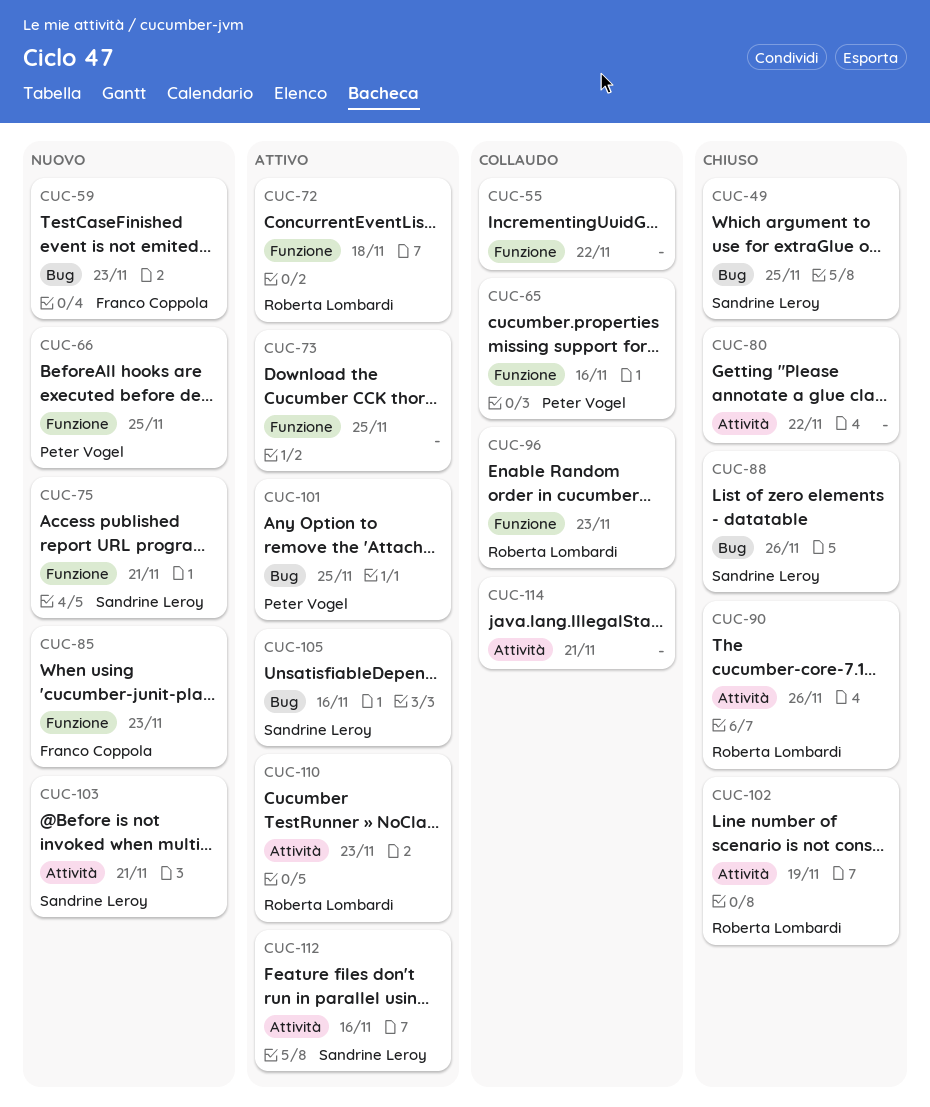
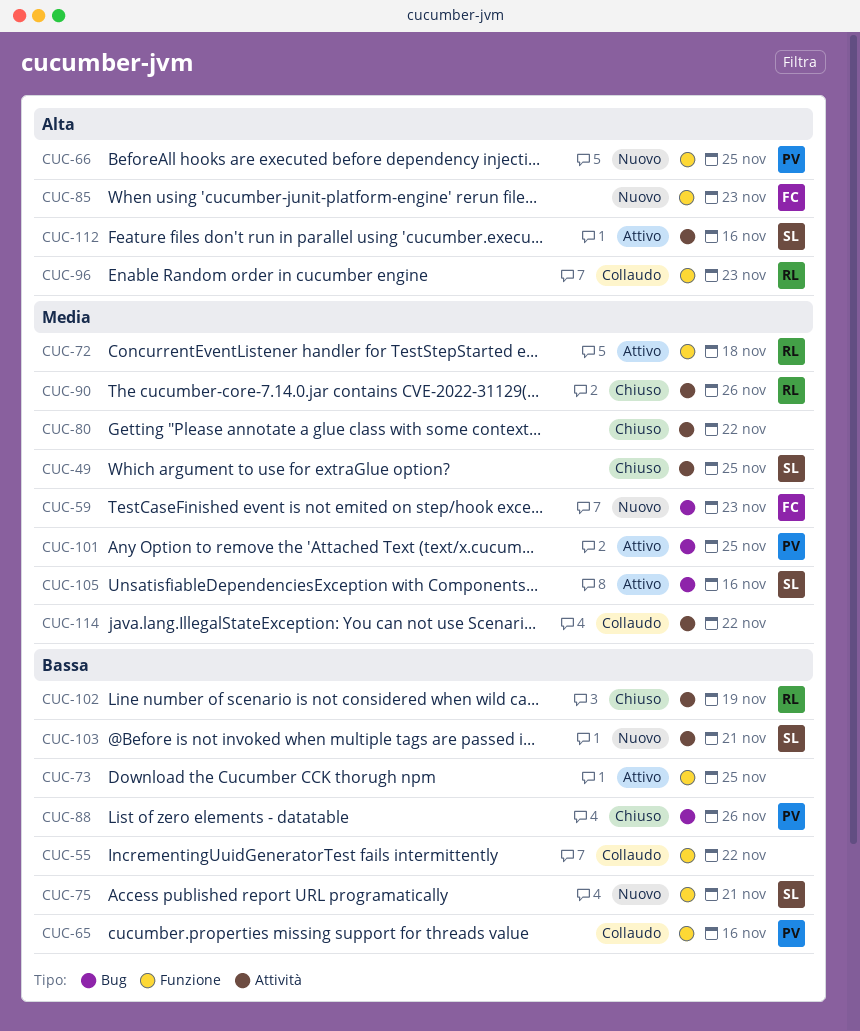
CUC-49, label: Bug -> Attività
CUC-88, owner: Sandrine Leroy -> Peter Vogel
CUC-110: present -> none
CUC-114, due: Nov 21 -> Nov 22

